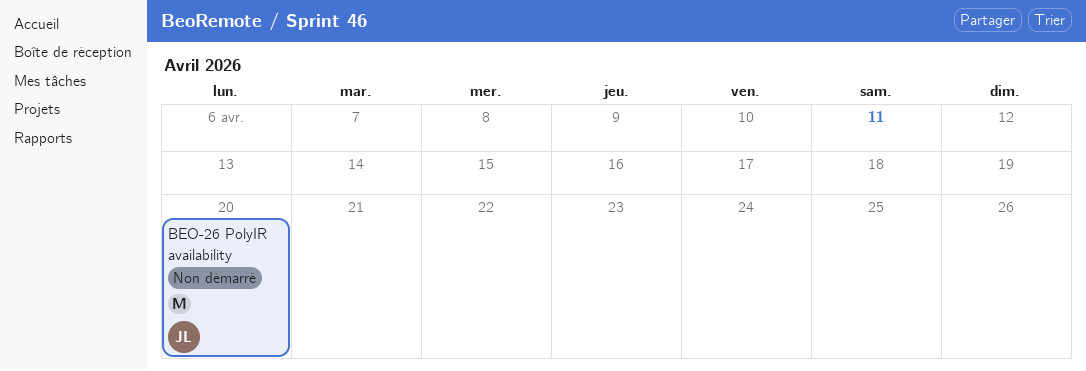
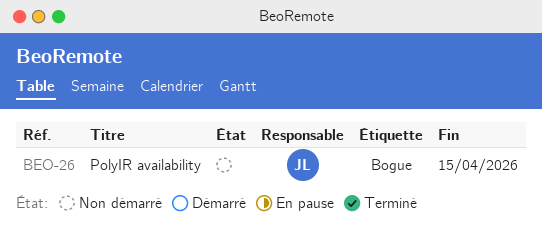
BEO-26, due: Apr 20 -> Apr 15

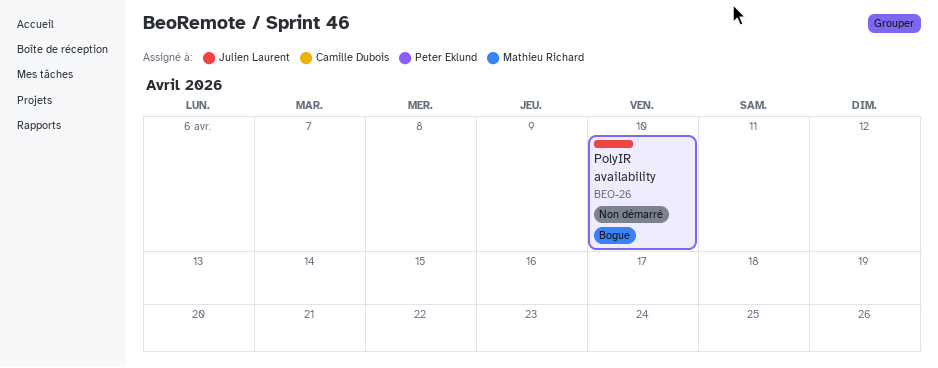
BEO-26, due: Apr 15 -> Apr 10

